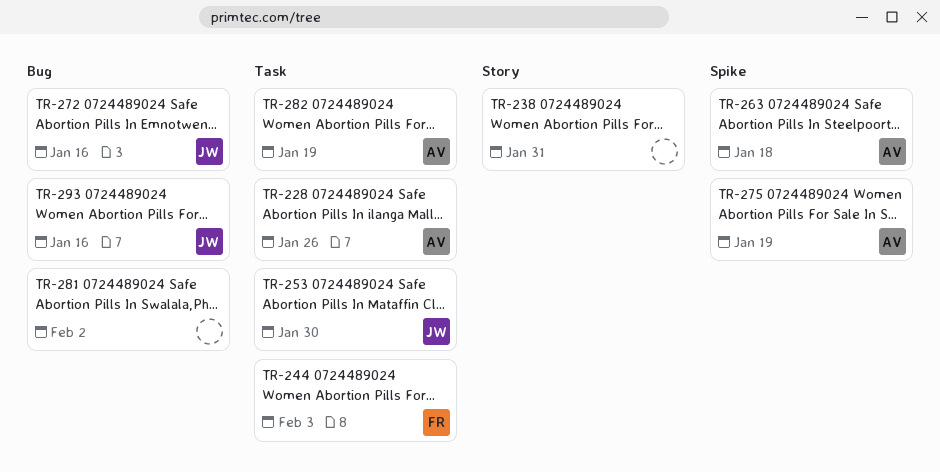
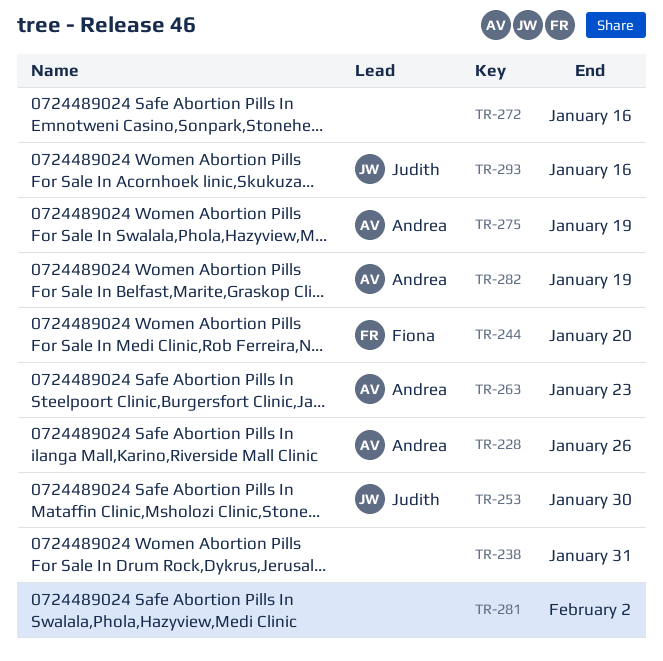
TR-244, due: Feb 3 -> Jan 20
TR-263, due: Jan 18 -> Jan 23
TR-272, owner: Judith -> none

